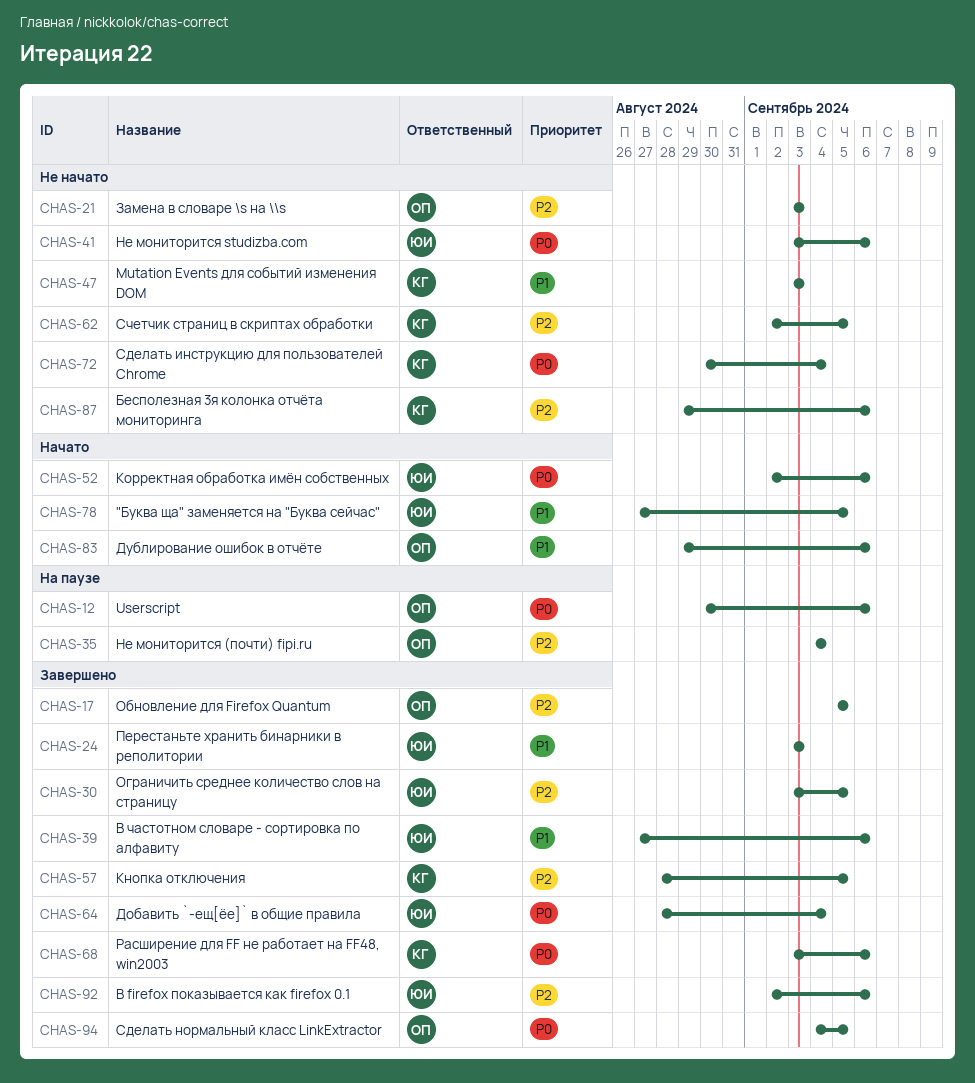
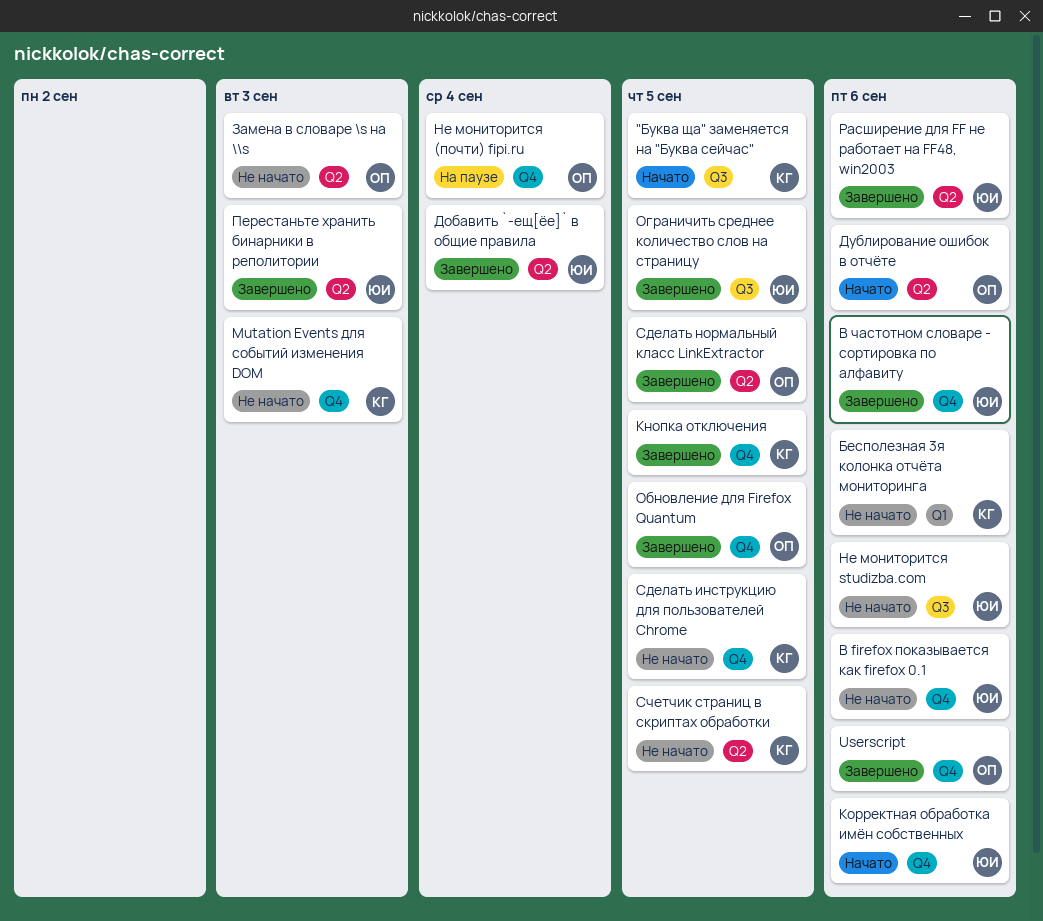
"Буква ща" заменяется на "Буква сейчас", owner: ЮИ -> КГ
Userscript, status: На паузе -> Завершено
В firefox показывается как firefox 0.1, status: Завершено -> Не начато
Расширение для FF не работает на FF48, win2003, owner: КГ -> ЮИ
Сделать инструкцию для пользователей Chrome, due: Sep 4 -> Sep 5

